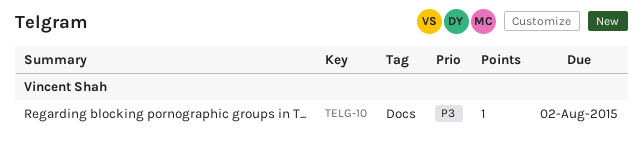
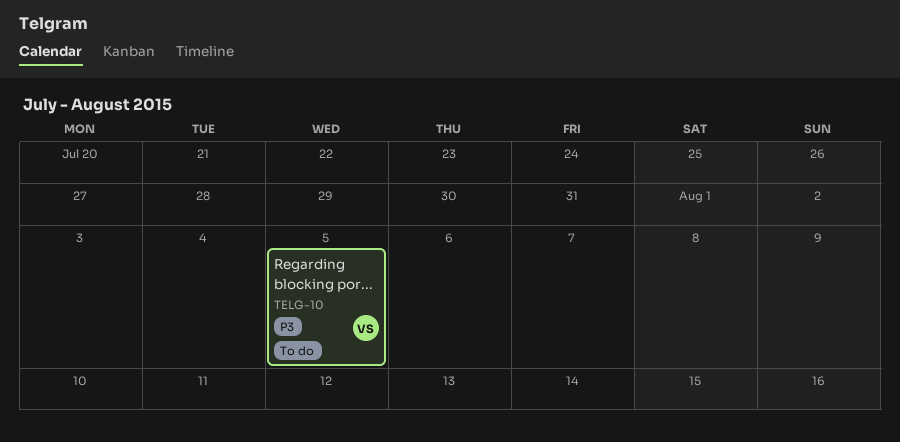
TELG-10, due: Aug 2 -> Aug 5

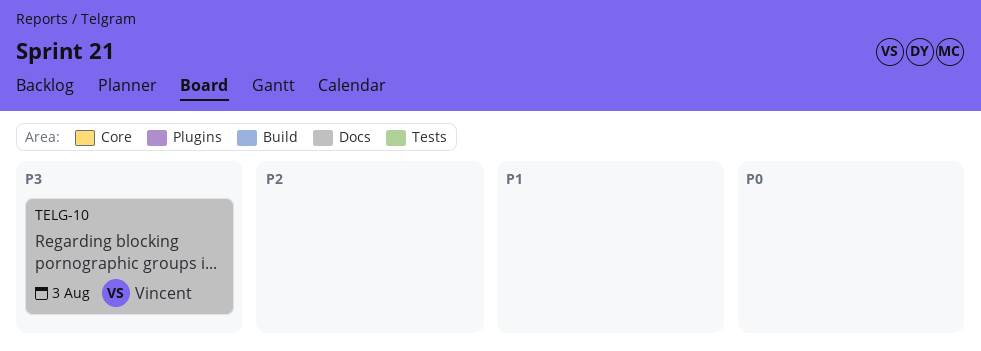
TELG-10, due: Aug 5 -> Aug 3

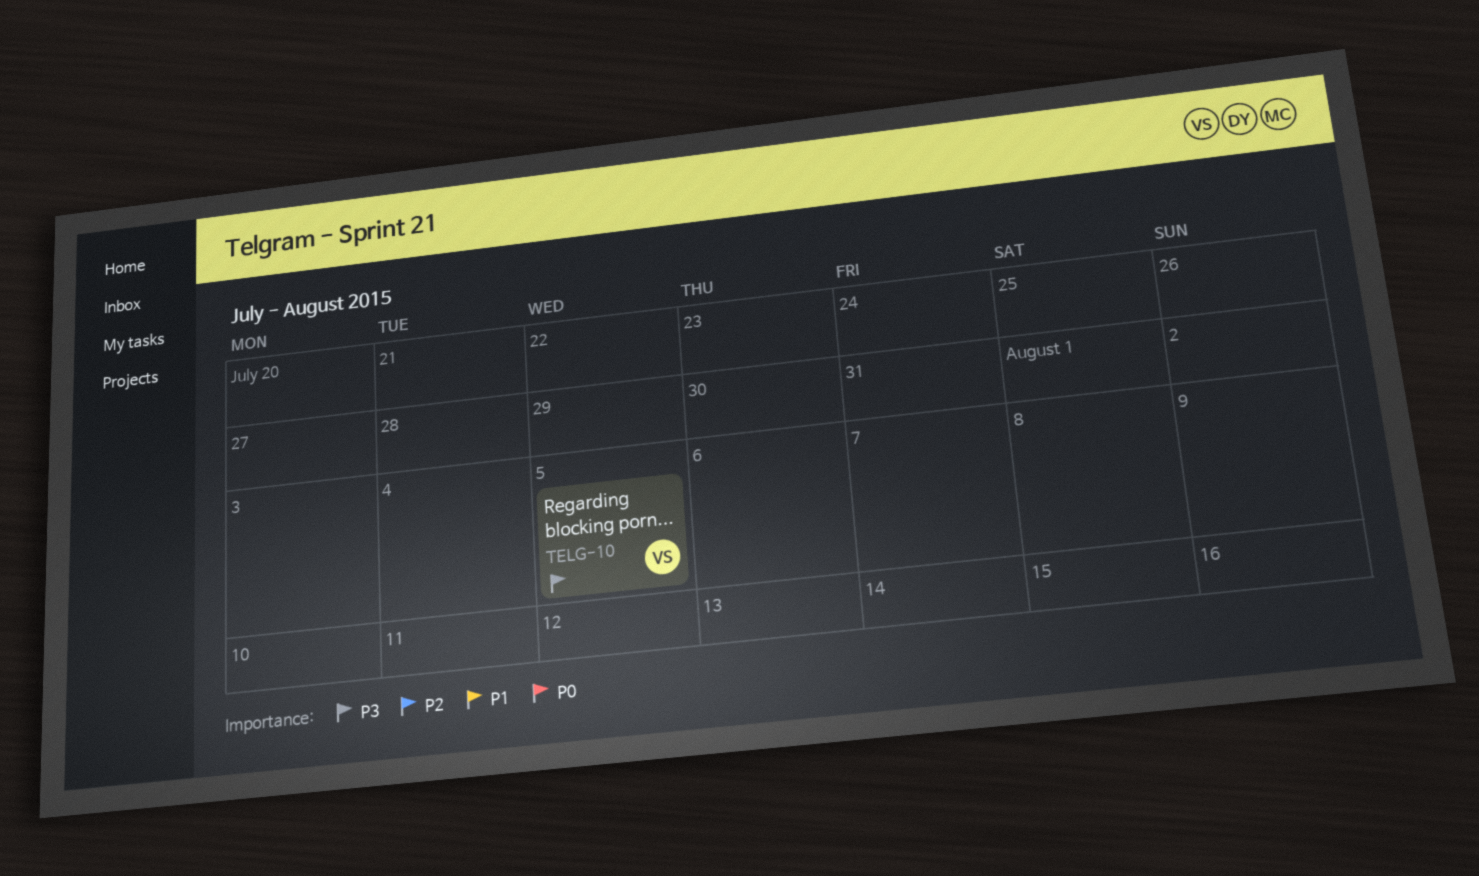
TELG-10, due: Aug 3 -> Aug 5

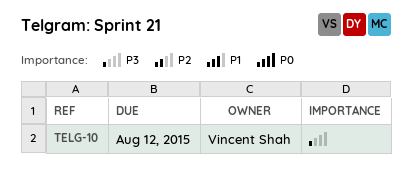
TELG-10, due: Aug 5 -> Aug 12

